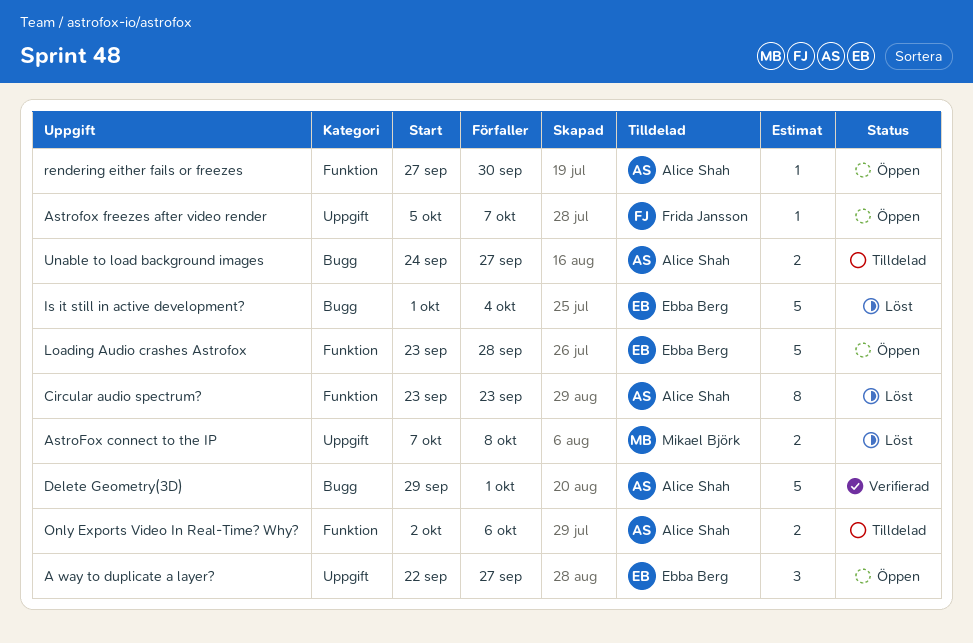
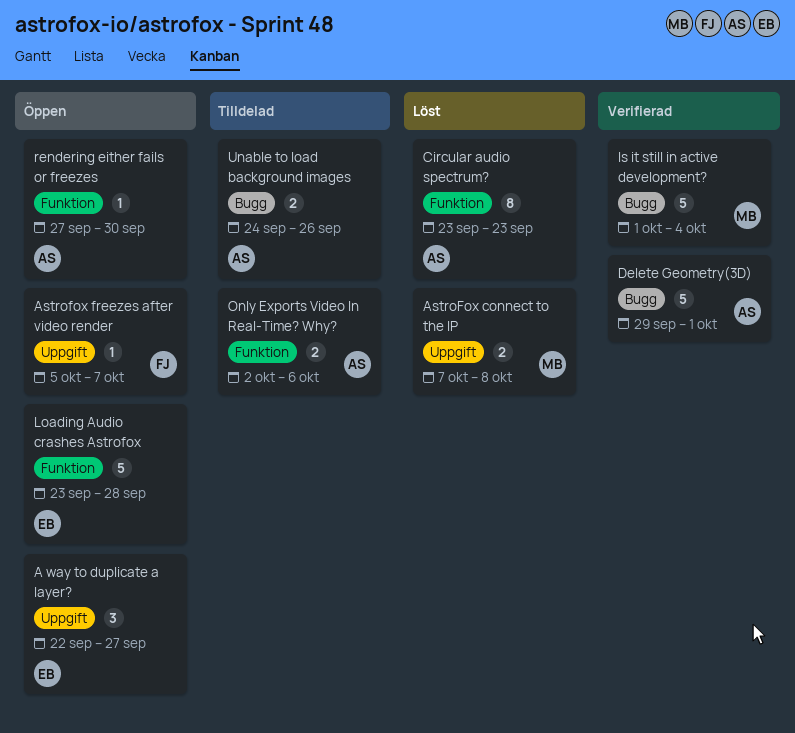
Is it still in active development?, status: Löst -> Verifierad
Is it still in active development?, owner: Ebba Berg -> Mikael Björk
Unable to load background images, due: Sep 27 -> Sep 26

